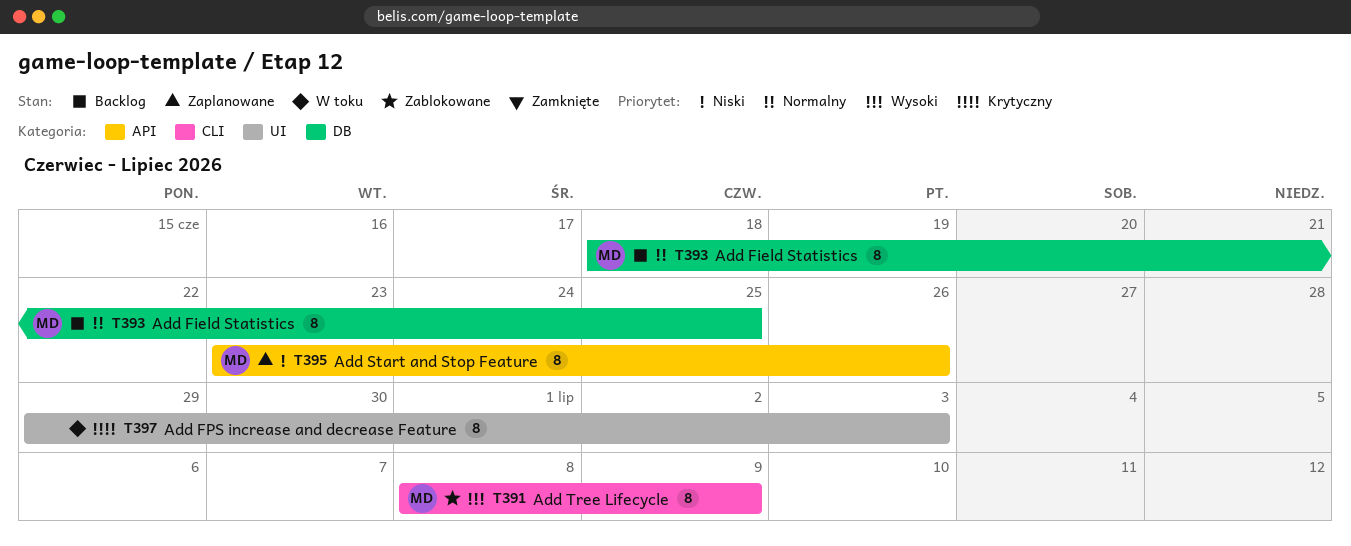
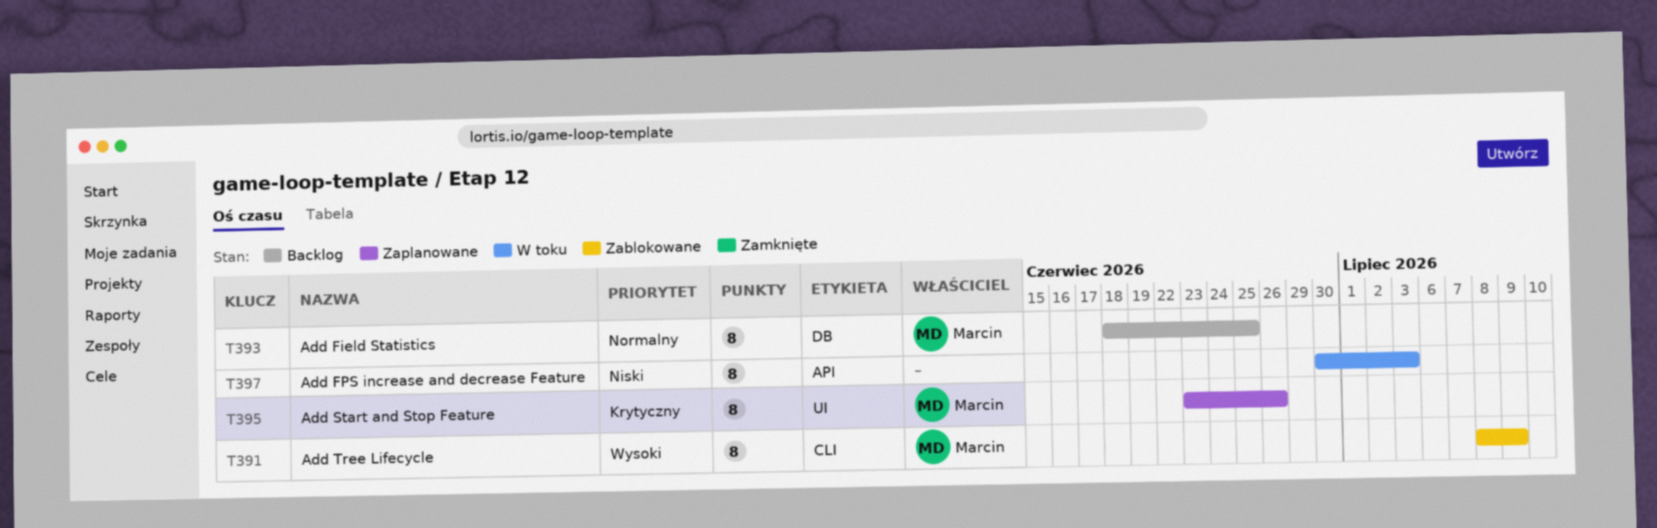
T395, priority: Niski -> Krytyczny
T395, label: API -> UI
T397, priority: Krytyczny -> Niski
T397, label: UI -> API
T397, start: Jun 29 -> Jun 30

